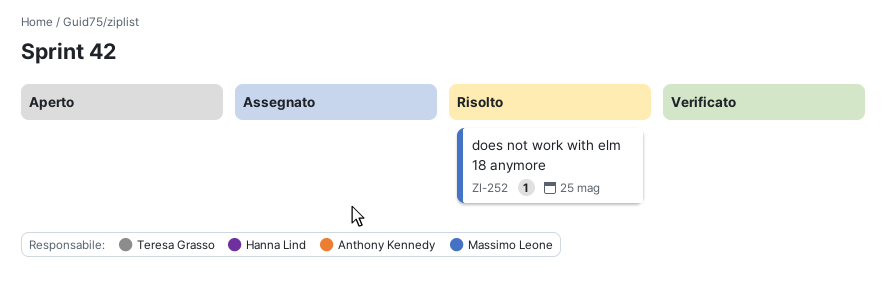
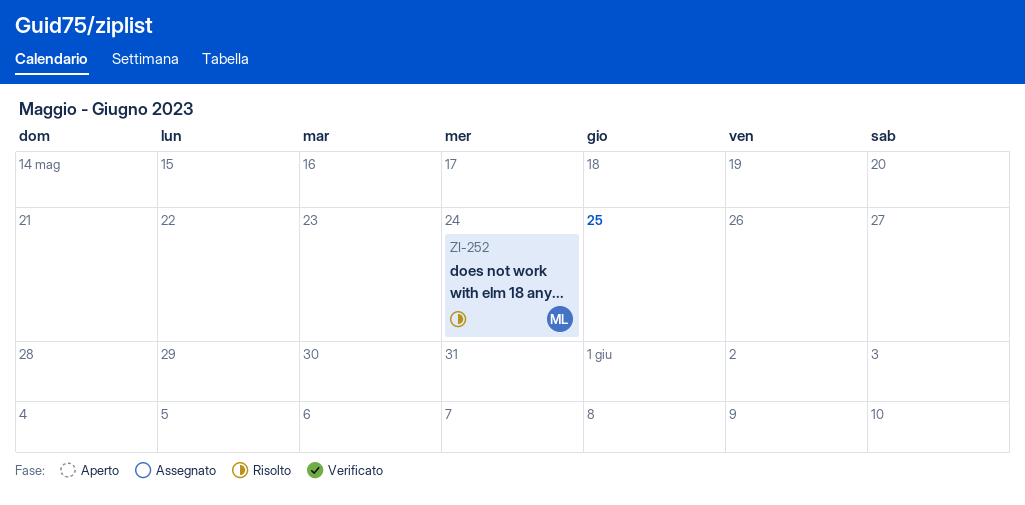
ZI-252, due: May 25 -> May 24

